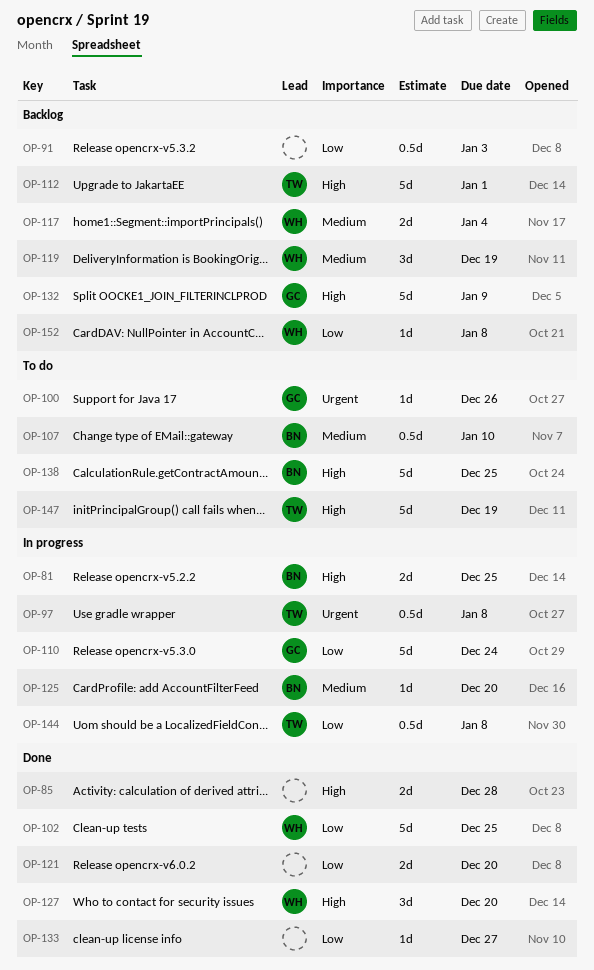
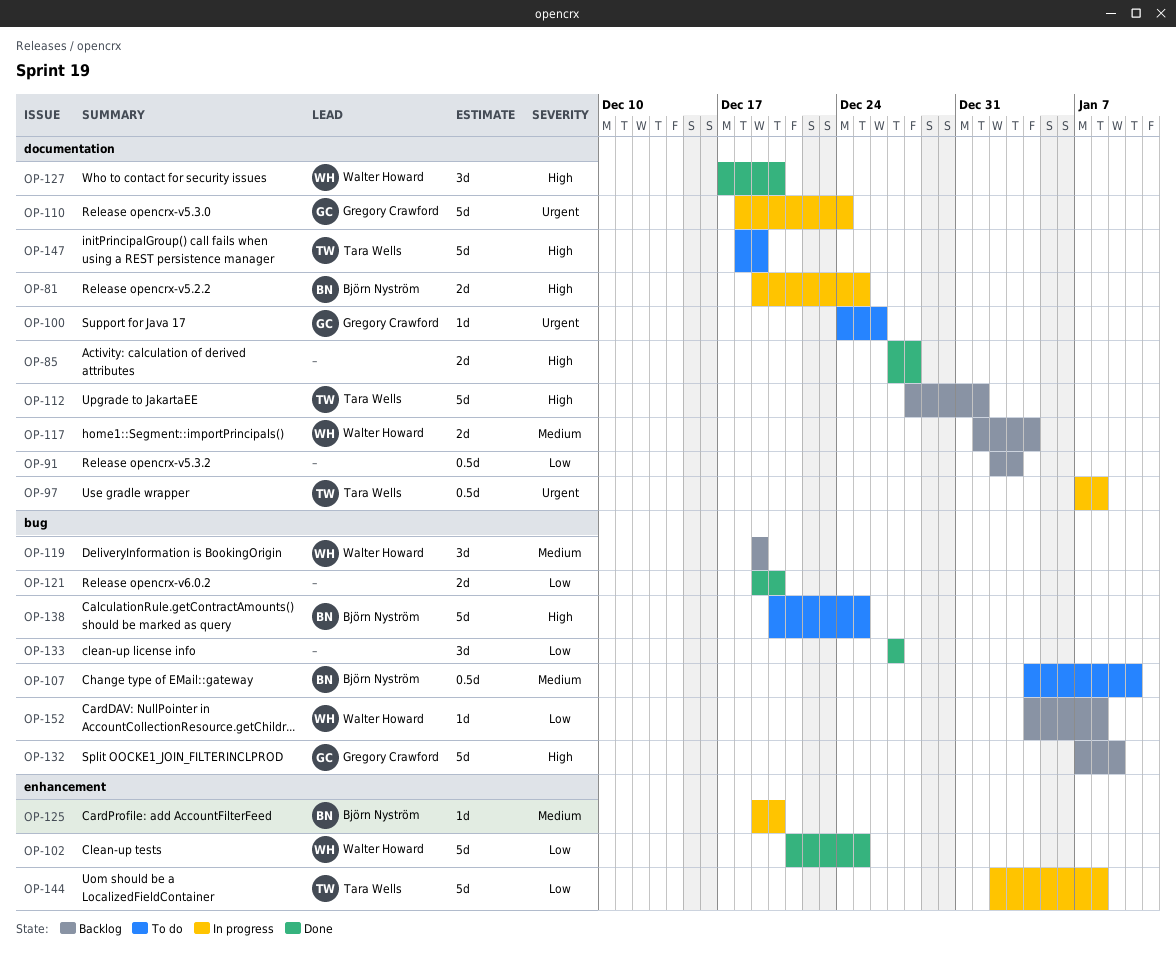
OP-110, priority: Low -> Urgent
OP-133, estimate: 1d -> 3d
OP-144, estimate: 0.5d -> 5d

